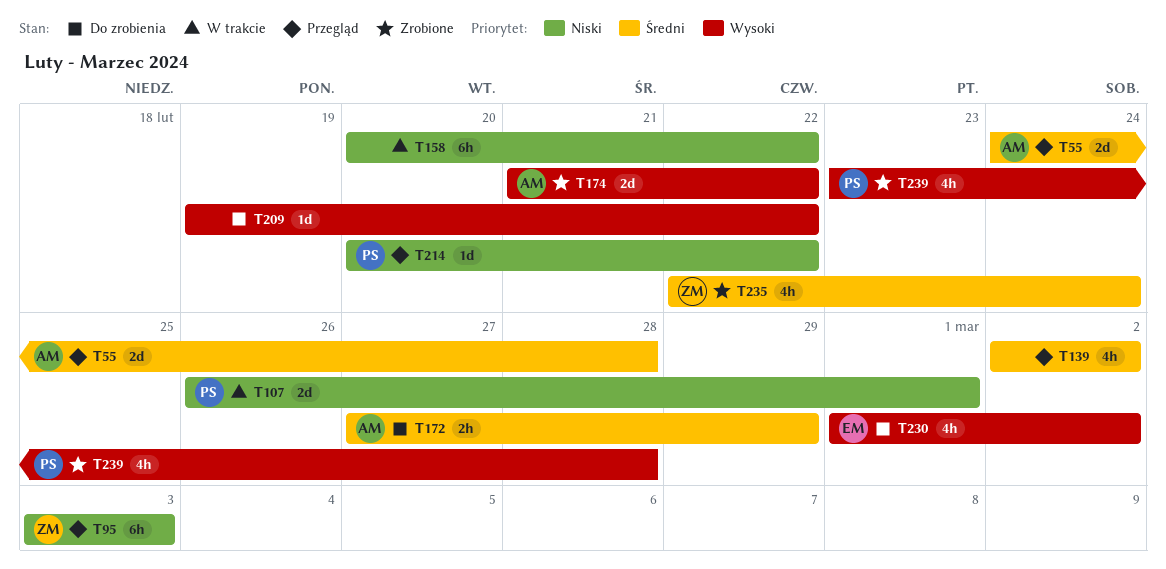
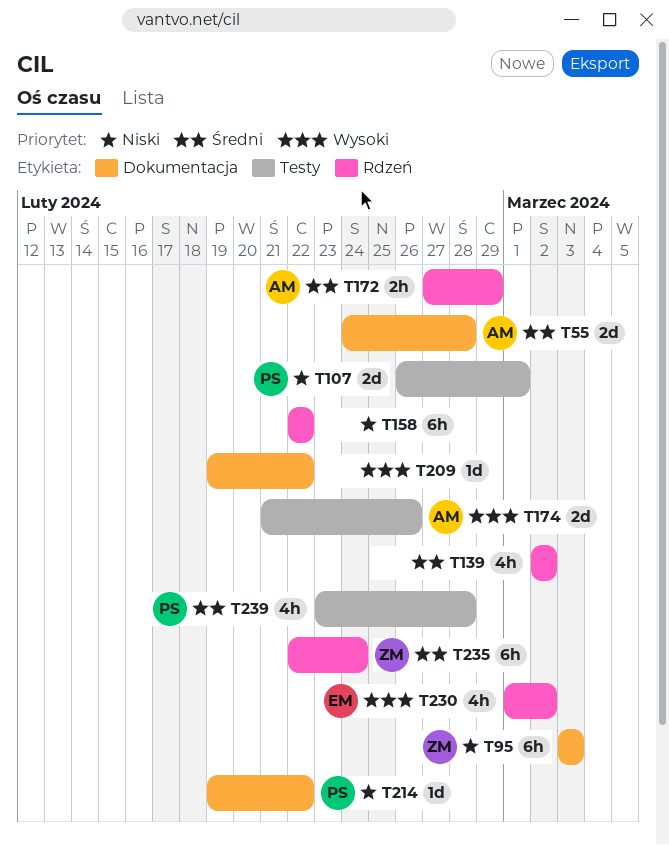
T158, start: Feb 20 -> Feb 22
T174, due: Feb 22 -> Feb 26
T214, start: Feb 20 -> Feb 19
T235, estimate: 4h -> 6h
T239, priority: Wysoki -> Średni

